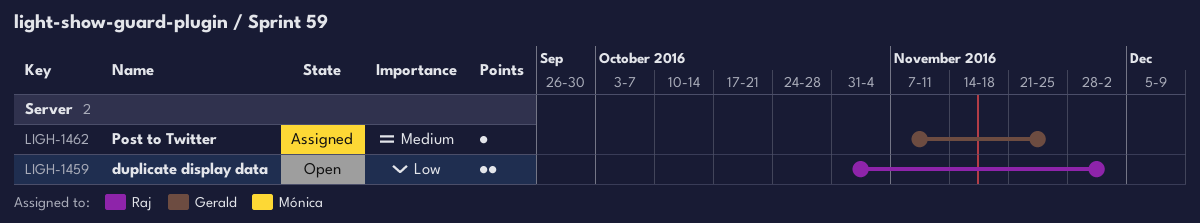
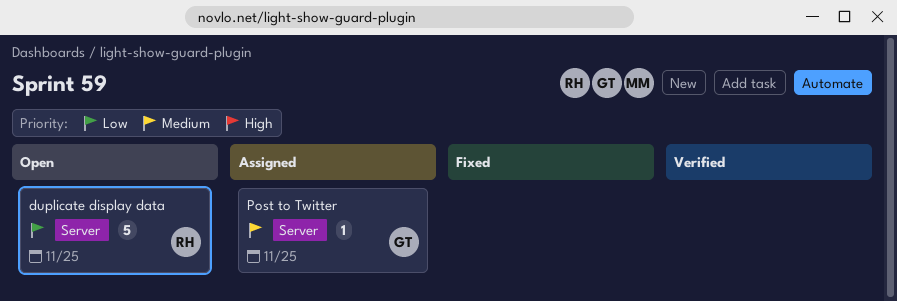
duplicate display data, estimate: 2 -> 5
duplicate display data, due: Dec 2 -> Nov 25

